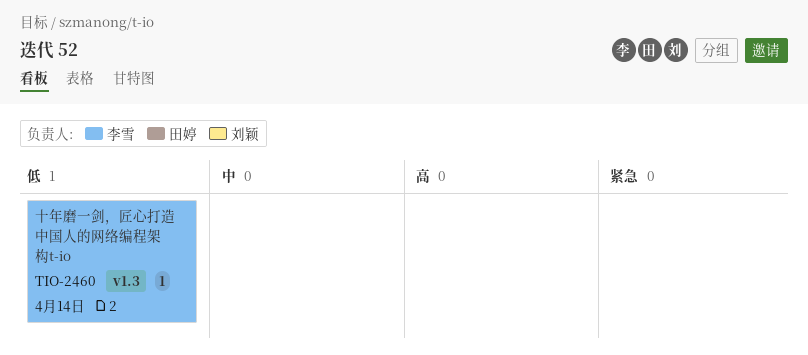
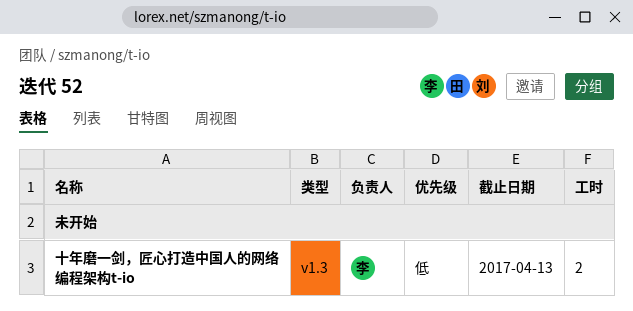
十年磨一剑，匠心打造中国人的网络编程架构t-io, estimate: 1 -> 2
十年磨一剑，匠心打造中国人的网络编程架构t-io, due: Apr 14 -> Apr 13

